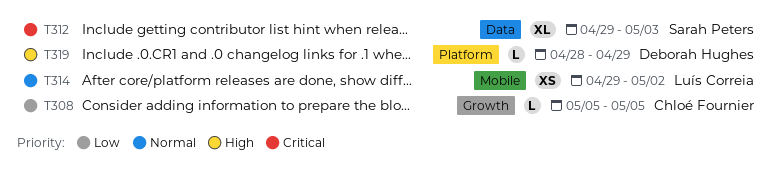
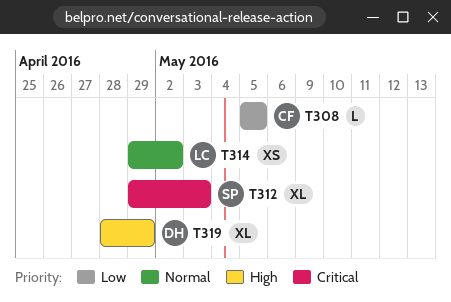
T319, estimate: L -> XL

